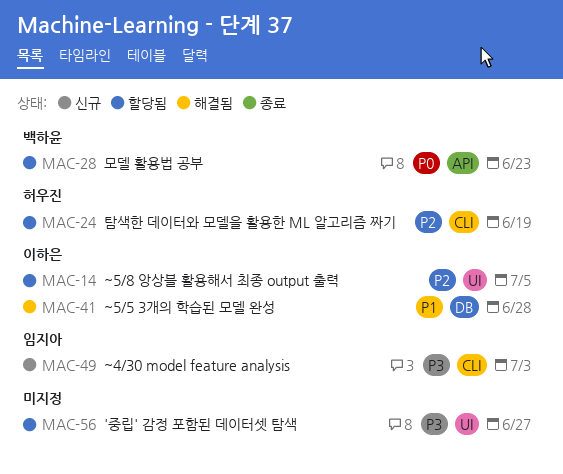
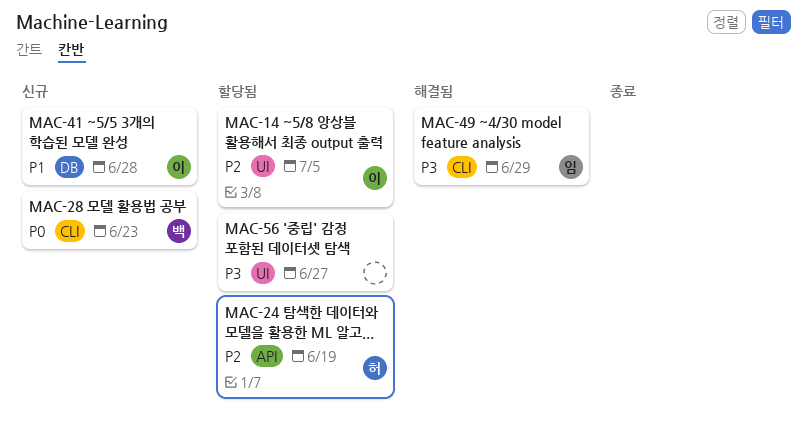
MAC-24, label: CLI -> API
MAC-28, status: 할당됨 -> 신규
MAC-28, label: API -> CLI
MAC-41, status: 해결됨 -> 신규
MAC-49, status: 신규 -> 해결됨
MAC-49, due: Jul 3 -> Jun 29

